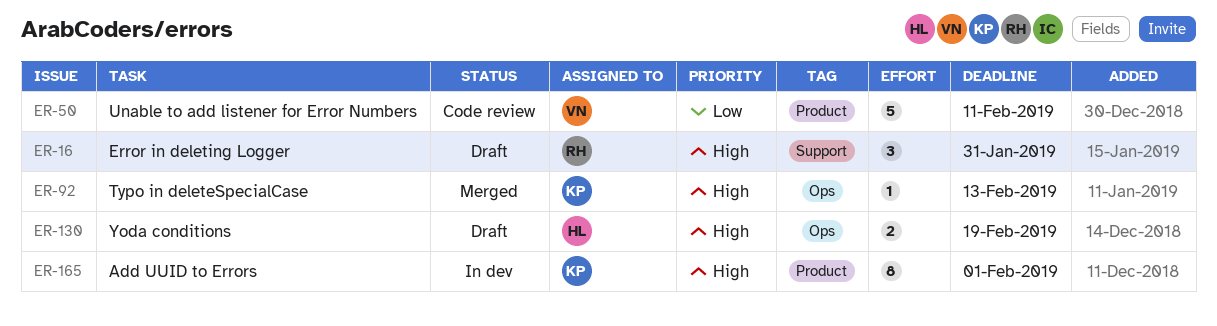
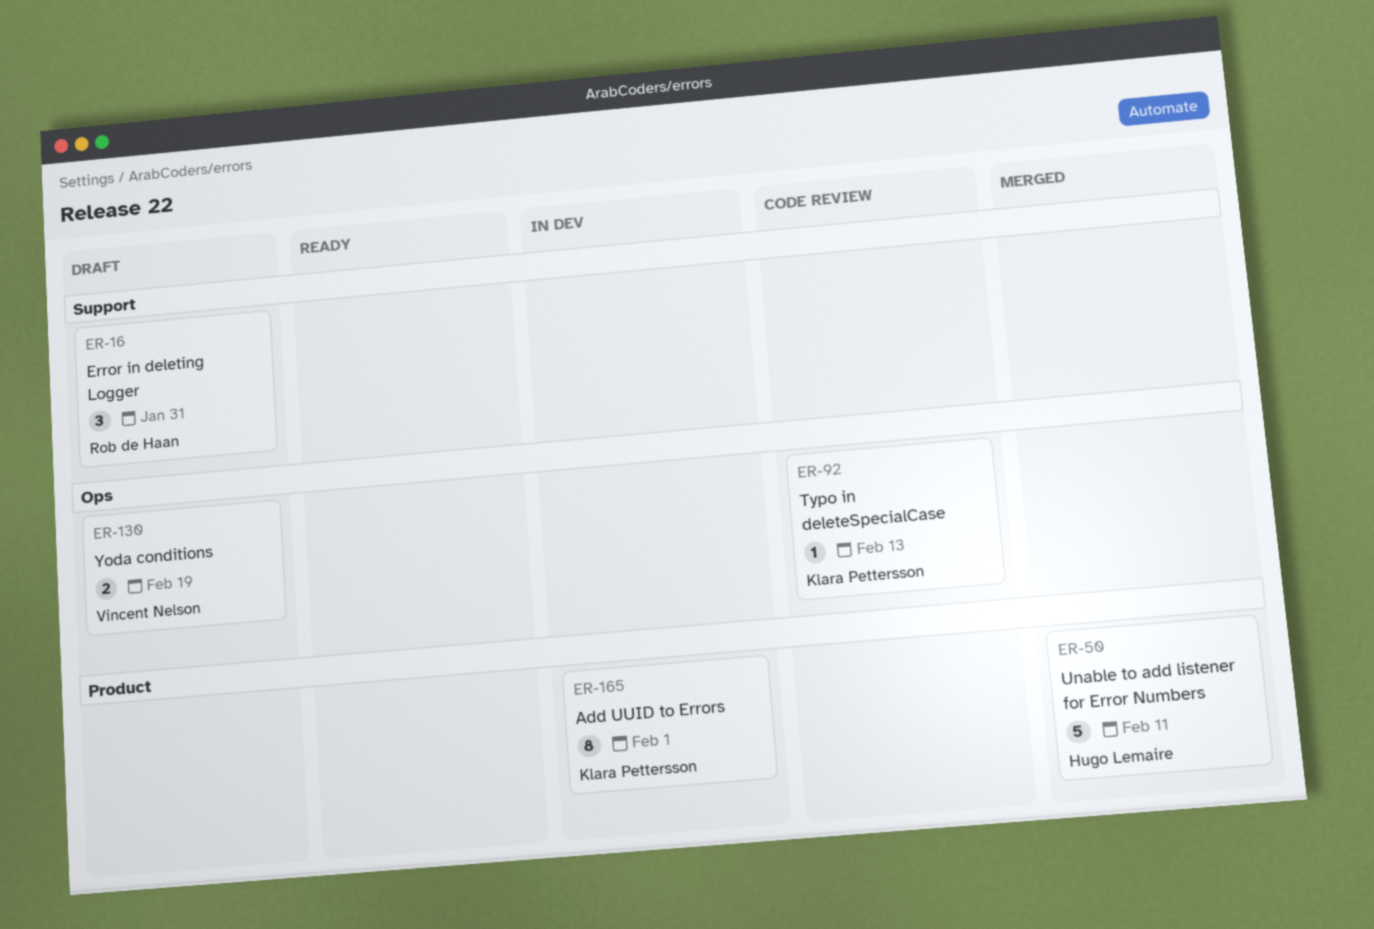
ER-50, status: Code review -> Merged
ER-50, owner: Vincent Nelson -> Hugo Lemaire
ER-92, status: Merged -> Code review
ER-130, owner: Hugo Lemaire -> Vincent Nelson

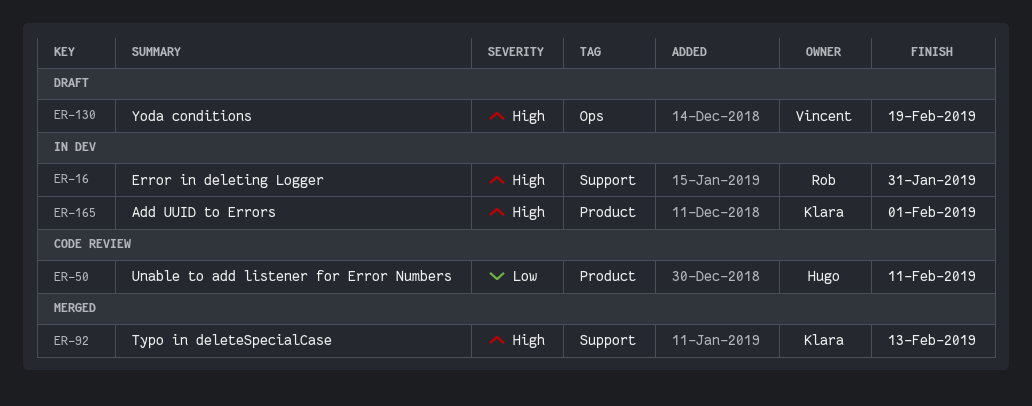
ER-16, status: Draft -> In dev
ER-50, status: Merged -> Code review
ER-92, status: Code review -> Merged
ER-92, label: Ops -> Support

